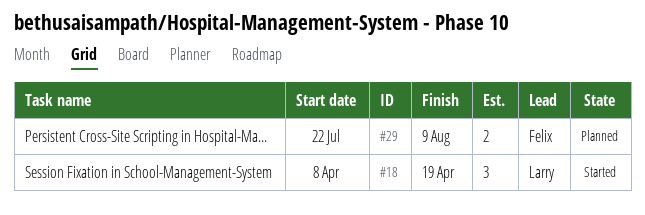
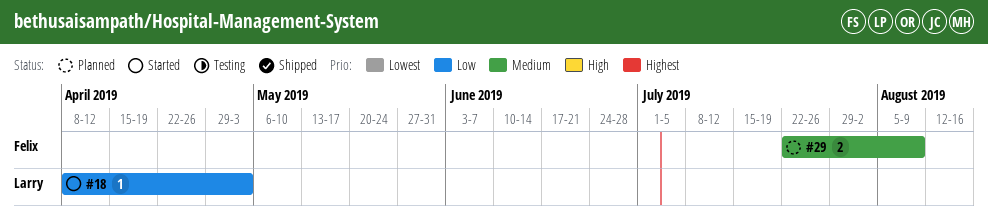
#18, estimate: 3 -> 1
#18, due: Apr 19 -> May 3

